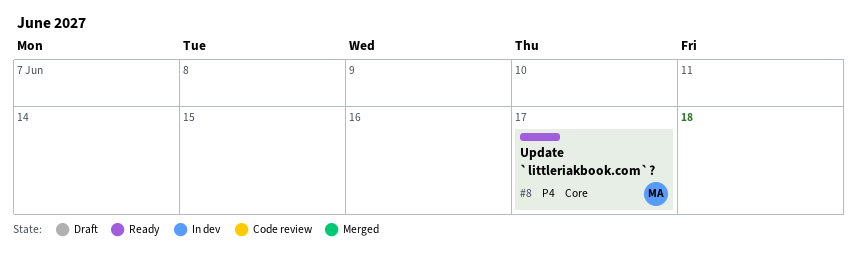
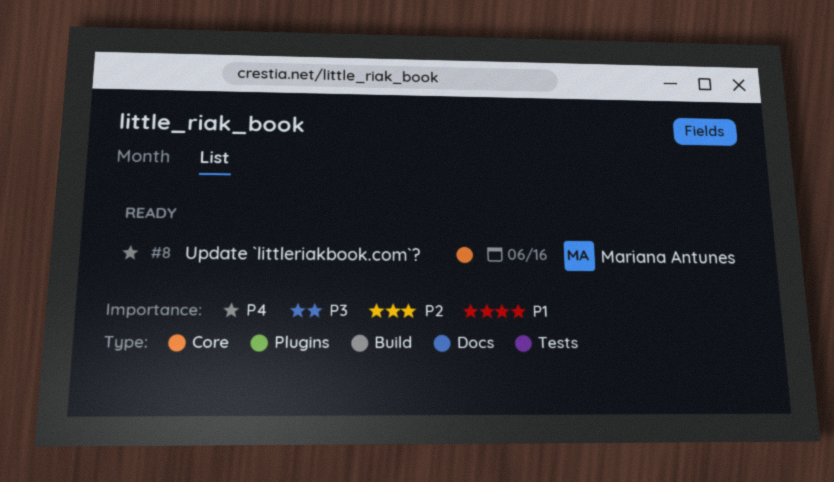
#8, due: Jun 17 -> Jun 16

